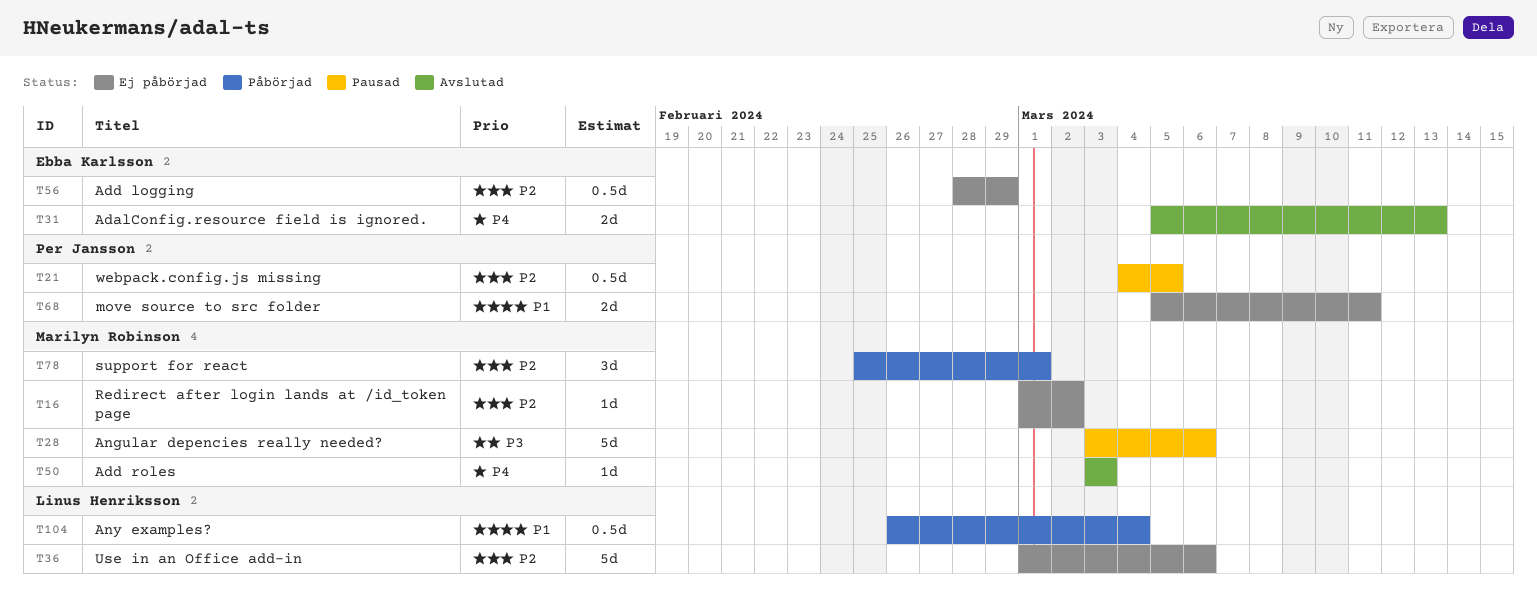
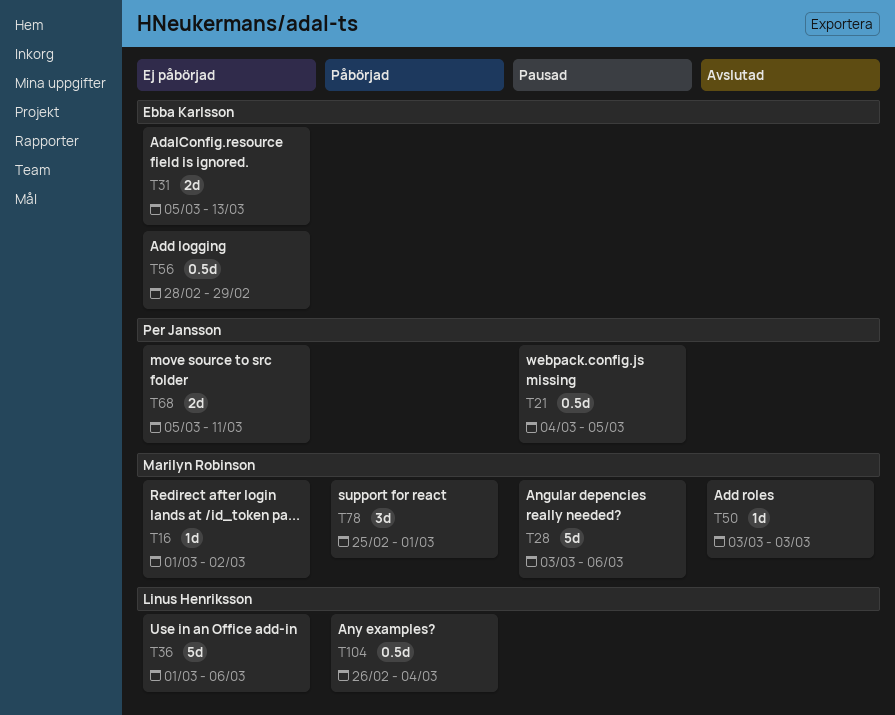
T31, status: Avslutad -> Ej påbörjad

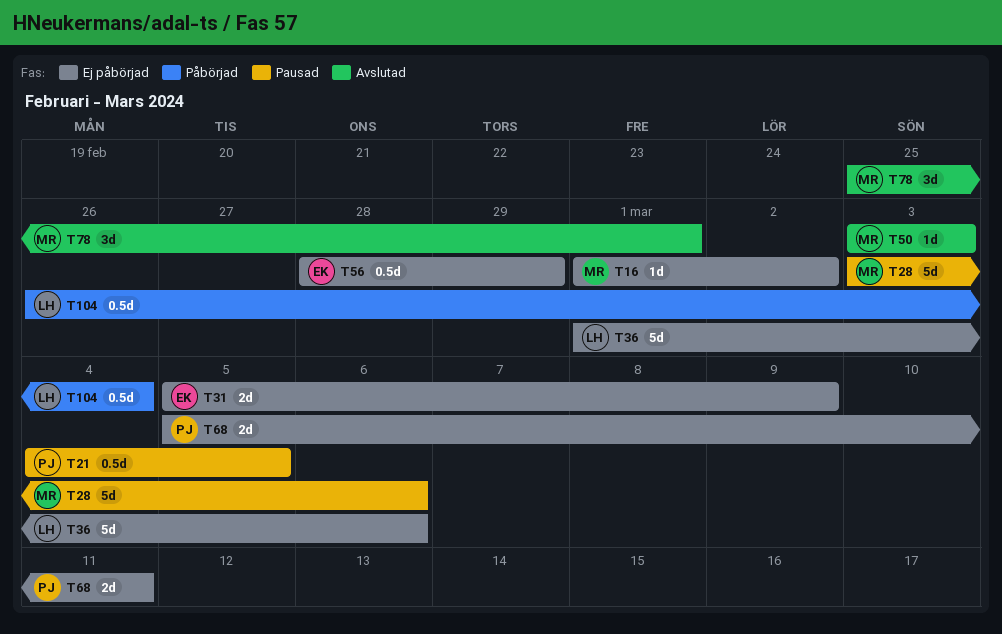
T31, due: Mar 13 -> Mar 9
T78, status: Påbörjad -> Avslutad

